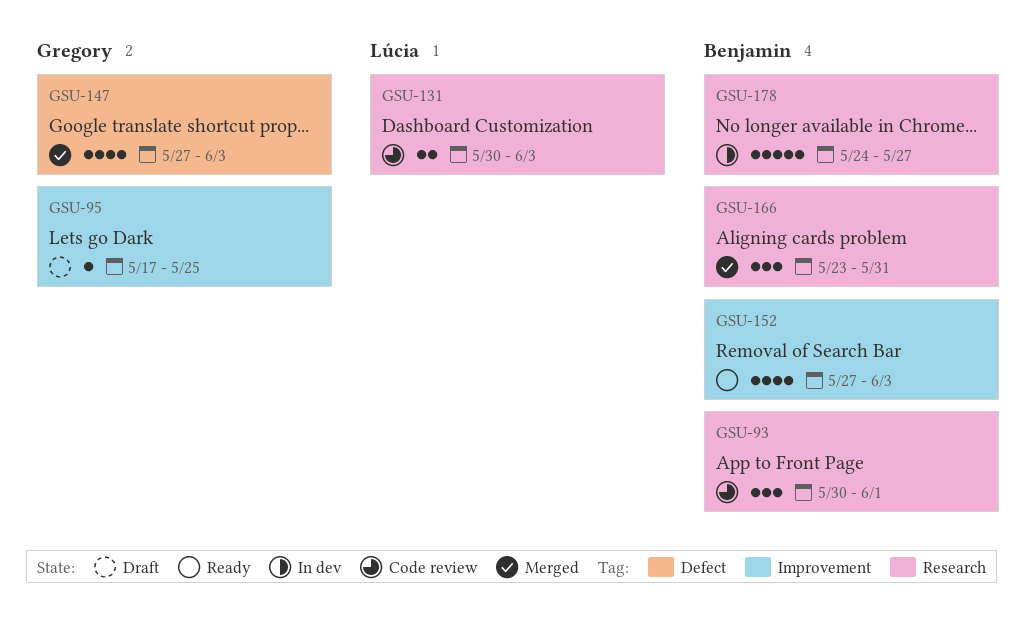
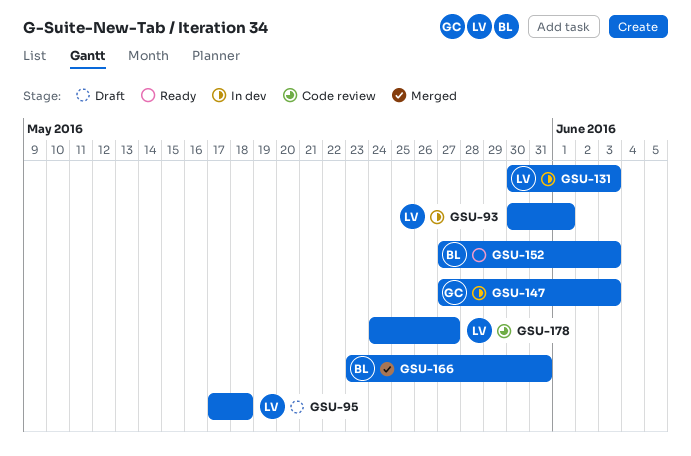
GSU-93, status: Code review -> In dev
GSU-93, owner: Benjamin -> Lúcia
GSU-95, owner: Gregory -> Lúcia
GSU-95, due: May 25 -> May 18
GSU-131, status: Code review -> In dev
GSU-147, status: Merged -> In dev
GSU-178, status: In dev -> Code review
GSU-178, owner: Benjamin -> Lúcia

